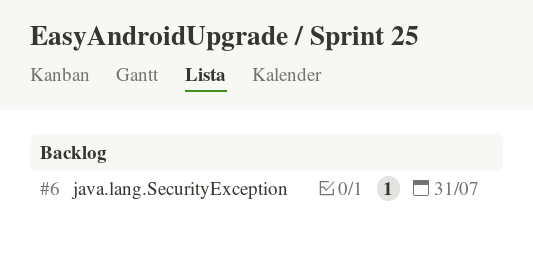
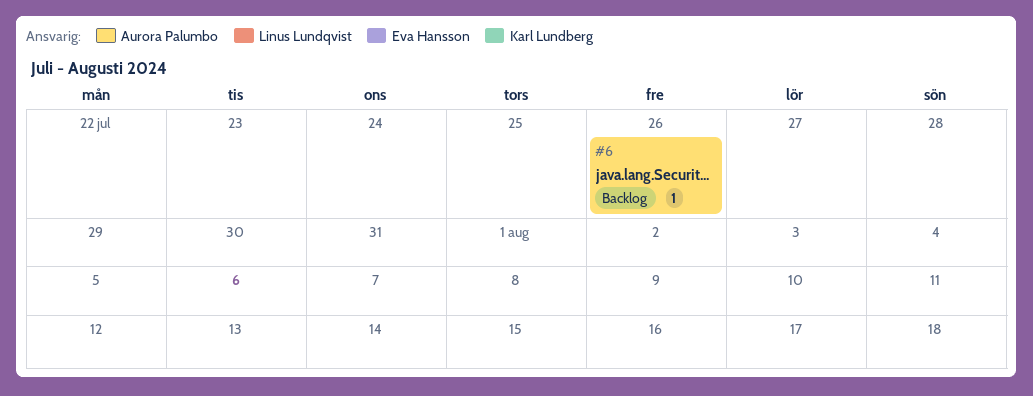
#6, due: Jul 31 -> Jul 26

